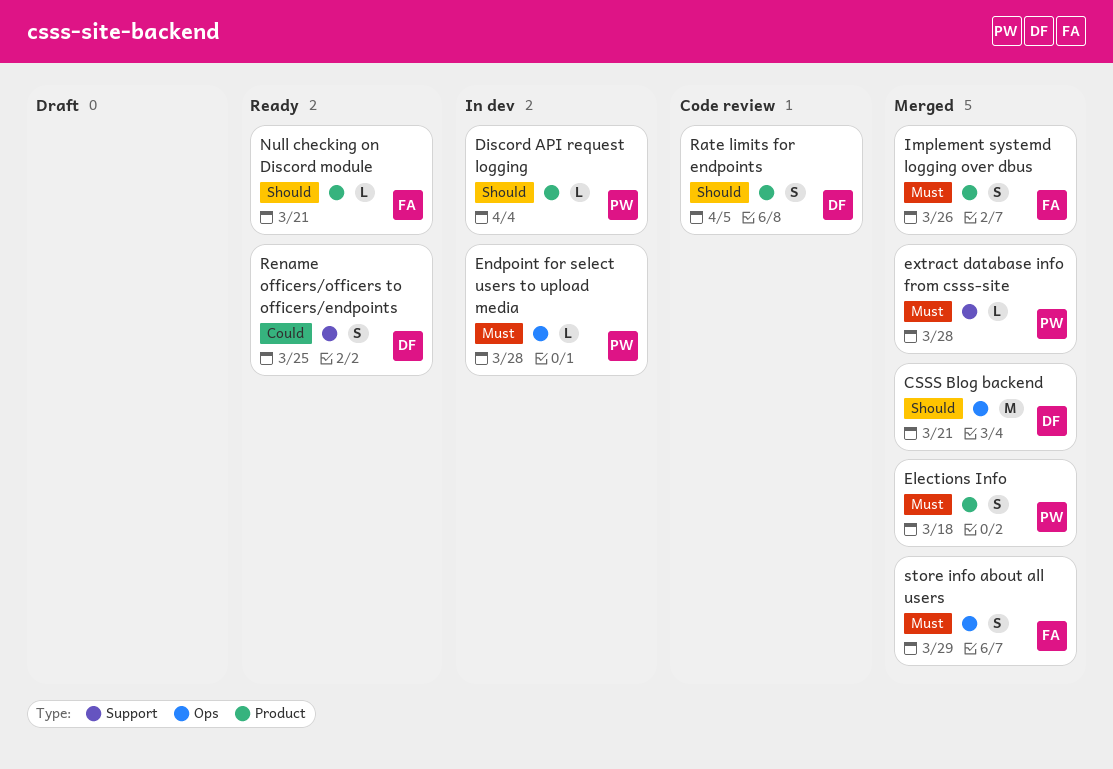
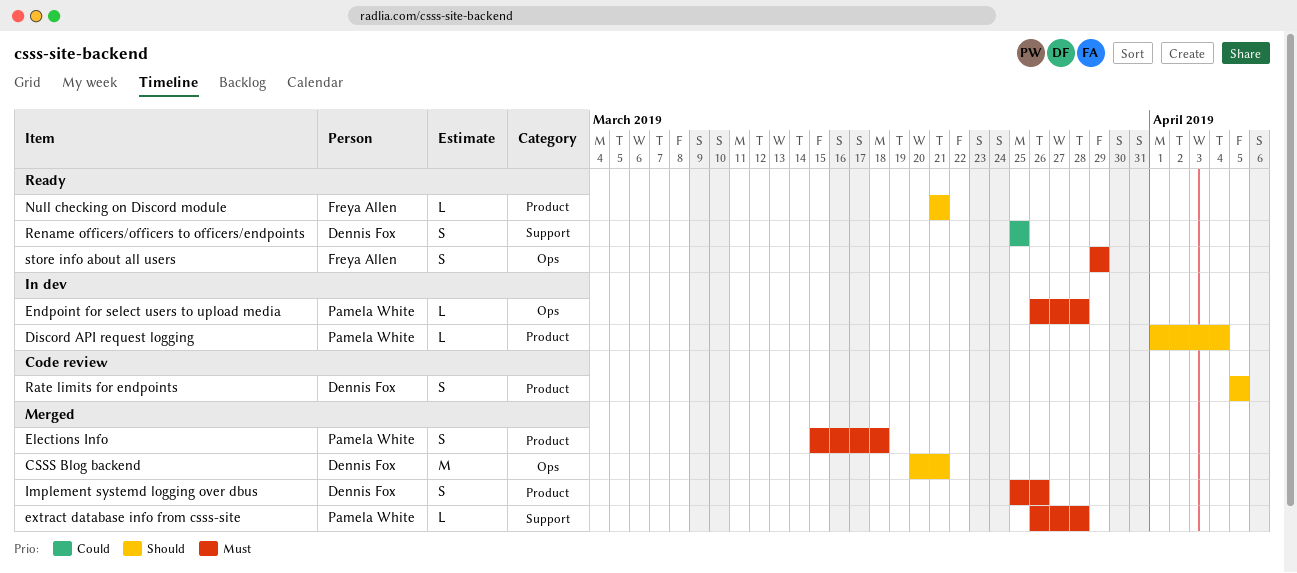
Implement systemd logging over dbus, owner: Freya Allen -> Dennis Fox
store info about all users, status: Merged -> Ready

